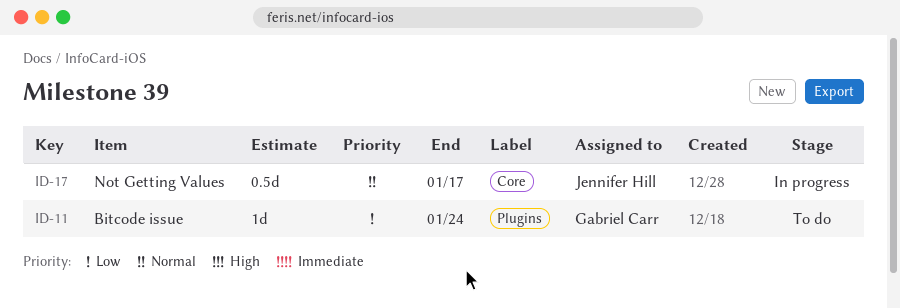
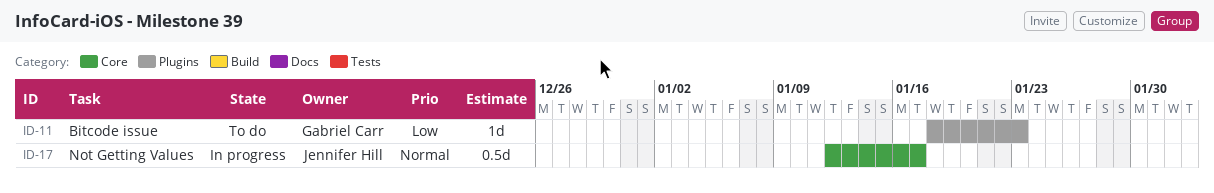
ID-11, due: Jan 24 -> Jan 23

